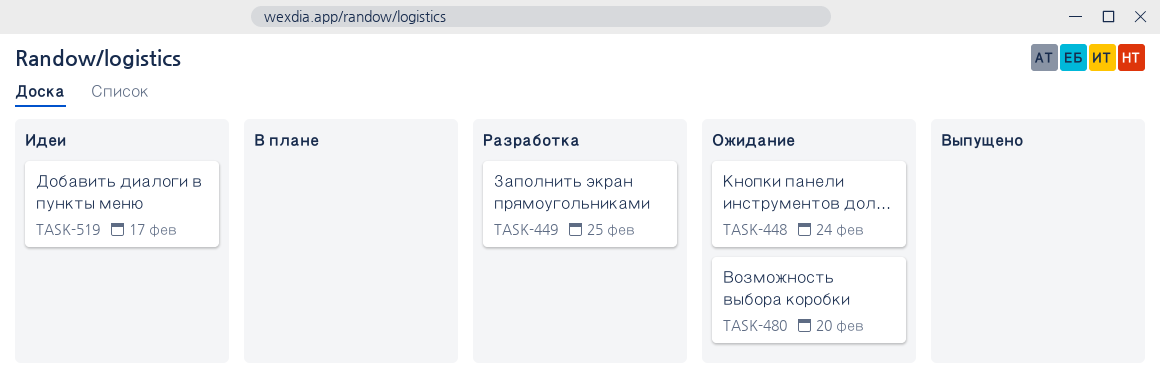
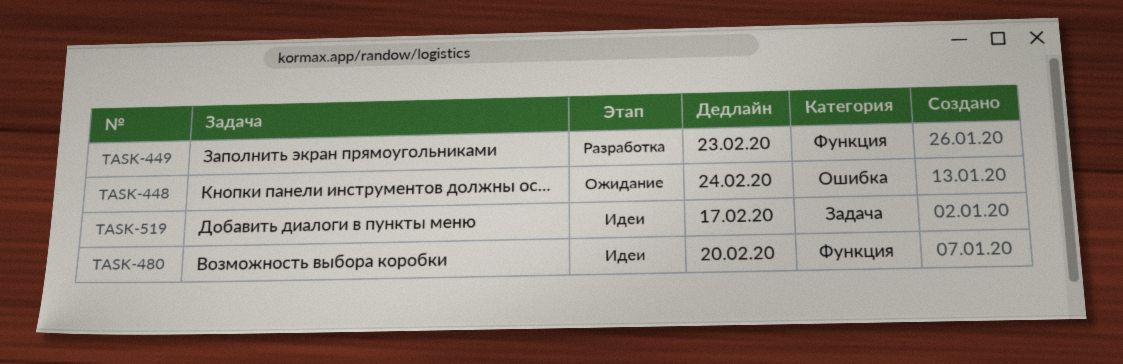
TASK-449, due: Feb 25 -> Feb 23
TASK-480, status: Ожидание -> Идеи

